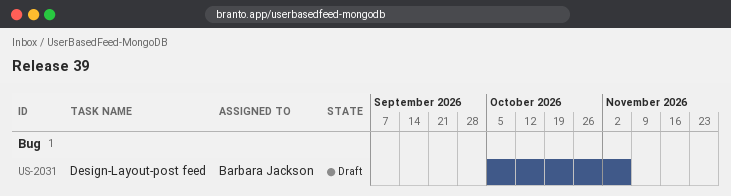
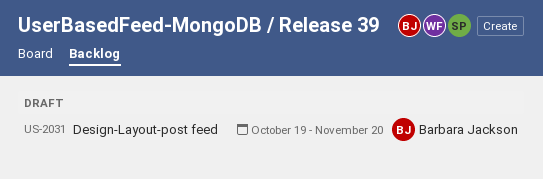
US-2031, start: Oct 5 -> Oct 19
US-2031, due: Nov 6 -> Nov 20

